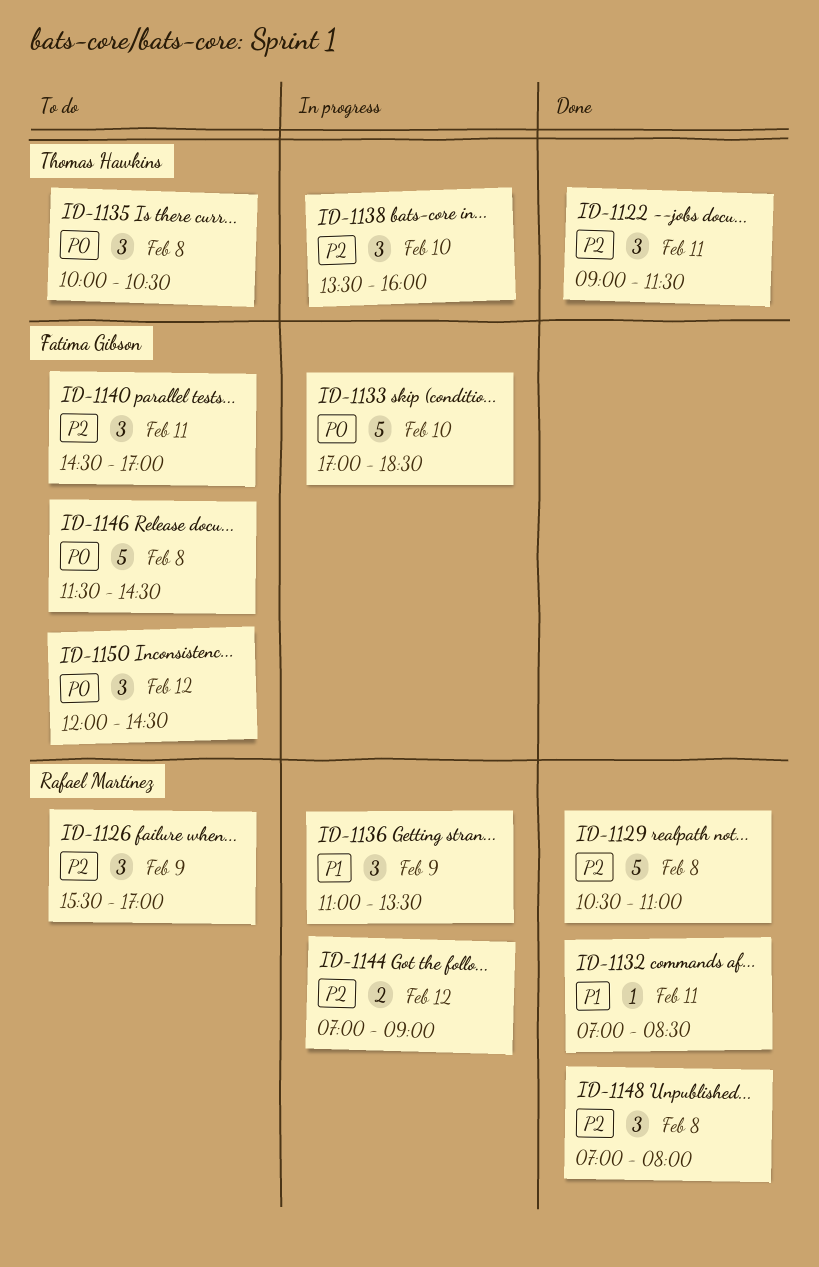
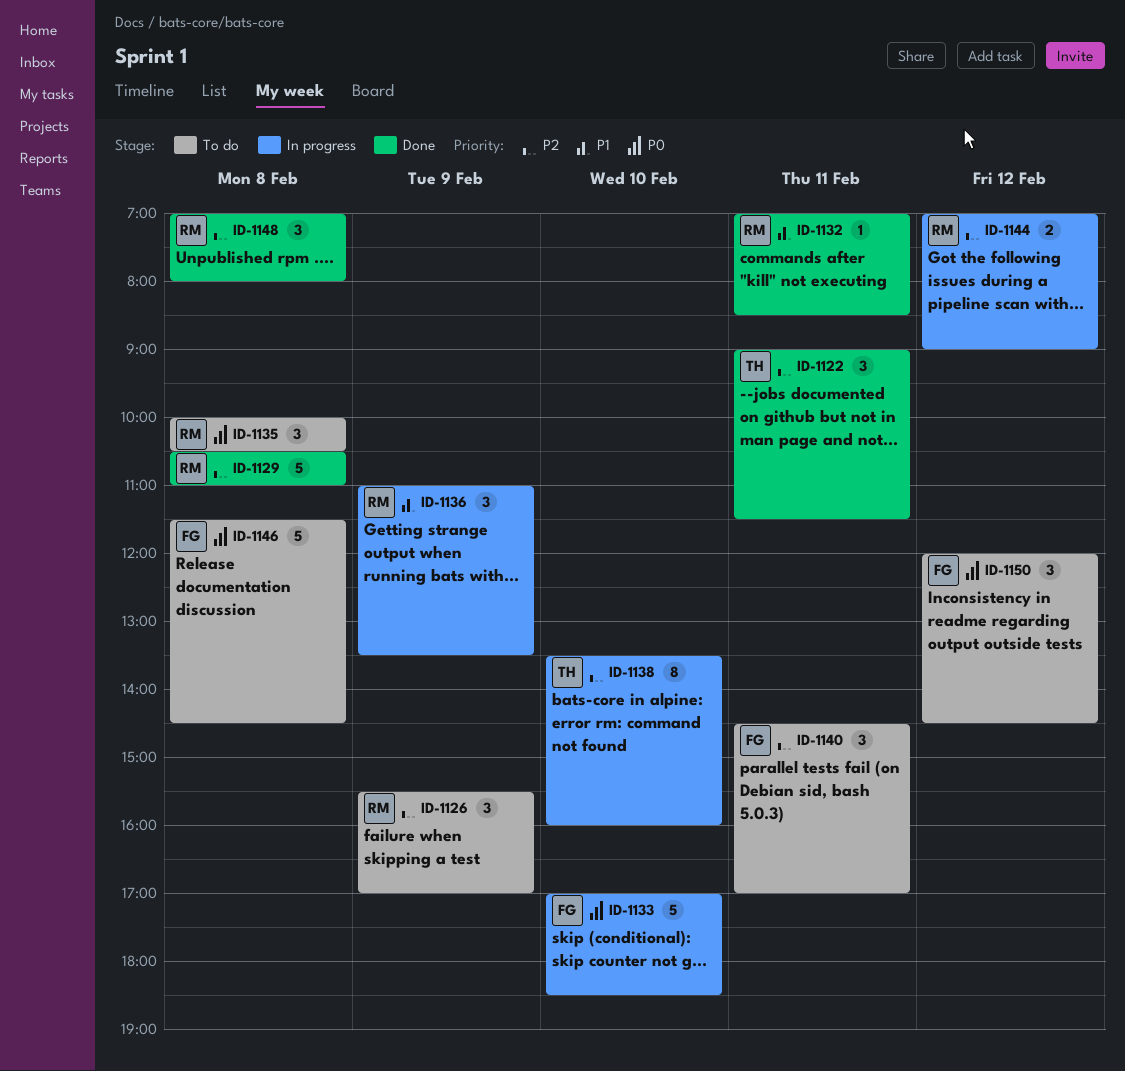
ID-1135, owner: Thomas Hawkins -> Rafael Martínez
ID-1138, estimate: 3 -> 8

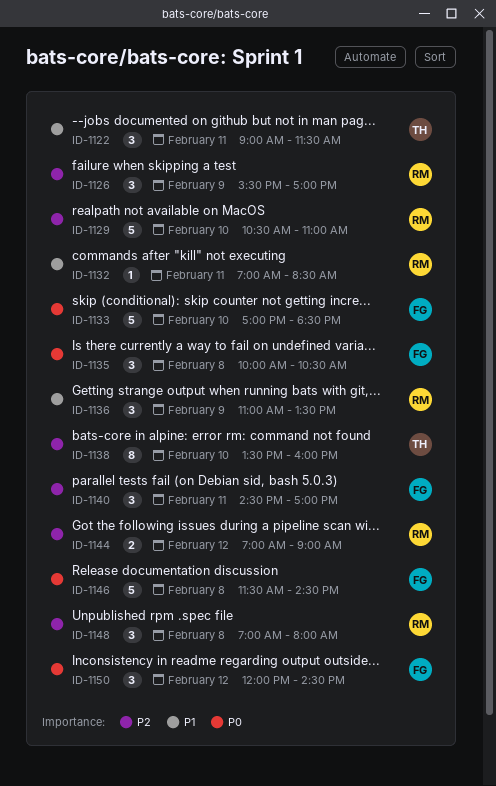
ID-1122, priority: P2 -> P1
ID-1129, day: Feb 8 -> Feb 10
ID-1135, owner: RM -> FG

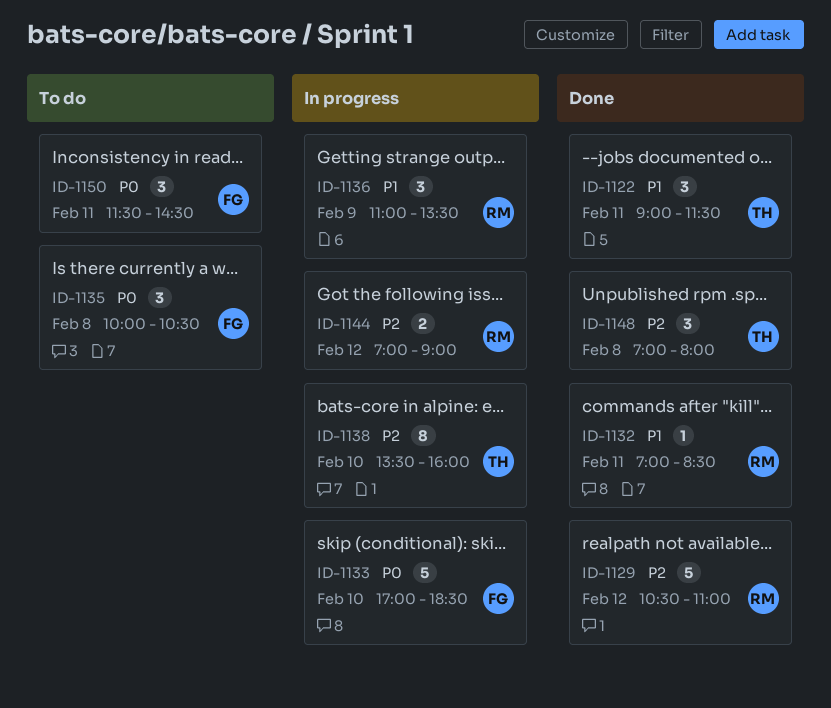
ID-1126: present -> none
ID-1129, day: Feb 10 -> Feb 12
ID-1140: present -> none
ID-1146: present -> none
ID-1148, owner: RM -> TH
ID-1150, day: Feb 12 -> Feb 11
ID-1150, begins: 12:00 -> 11:30

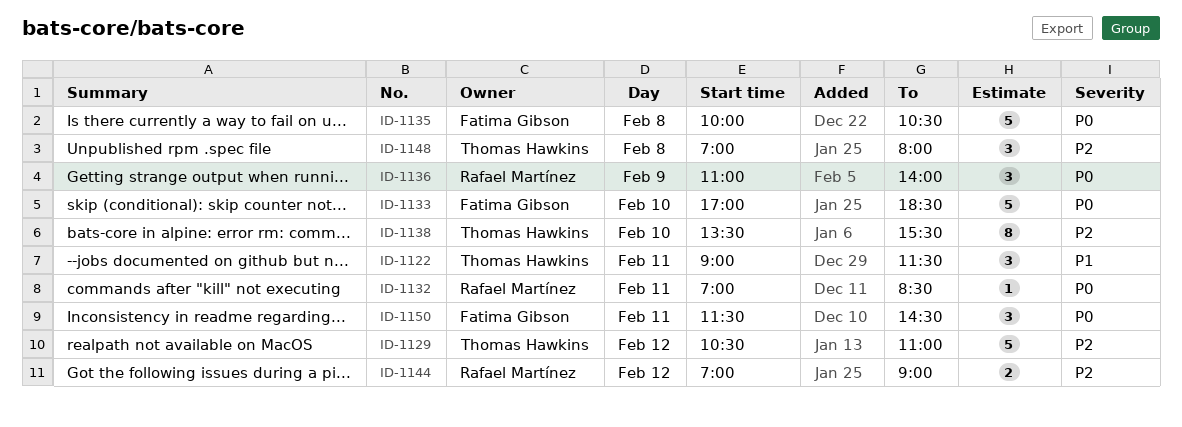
ID-1129, owner: Rafael Martínez -> Thomas Hawkins
ID-1132, priority: P1 -> P0
ID-1135, estimate: 3 -> 5
ID-1136, priority: P1 -> P0
ID-1136, ends: 13:30 -> 14:00
ID-1138, ends: 16:00 -> 15:30

